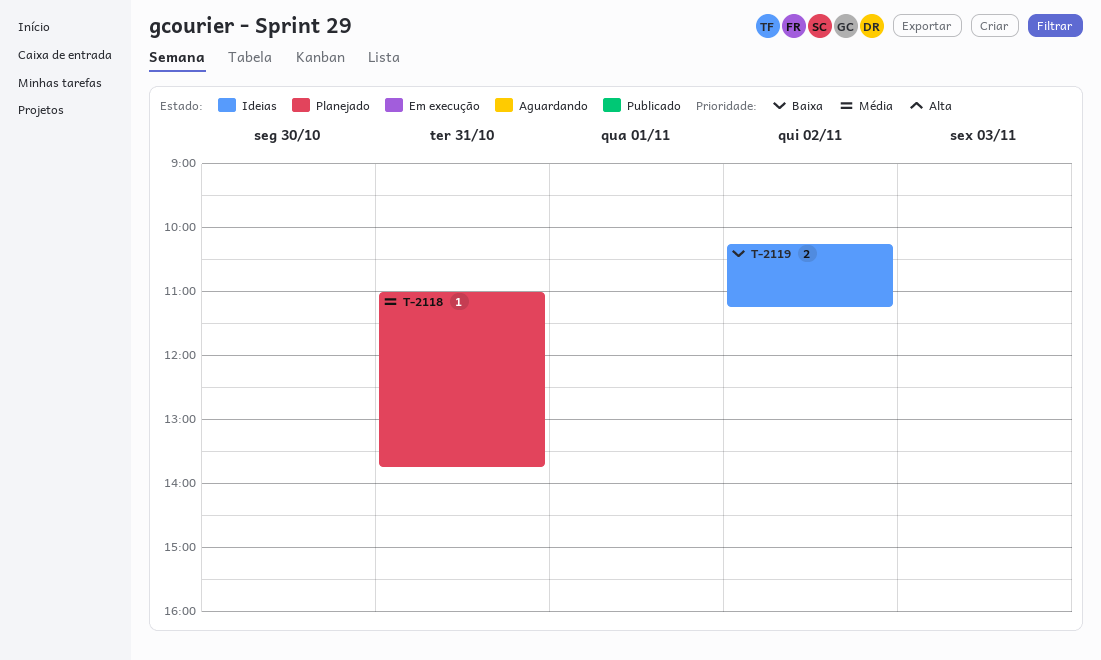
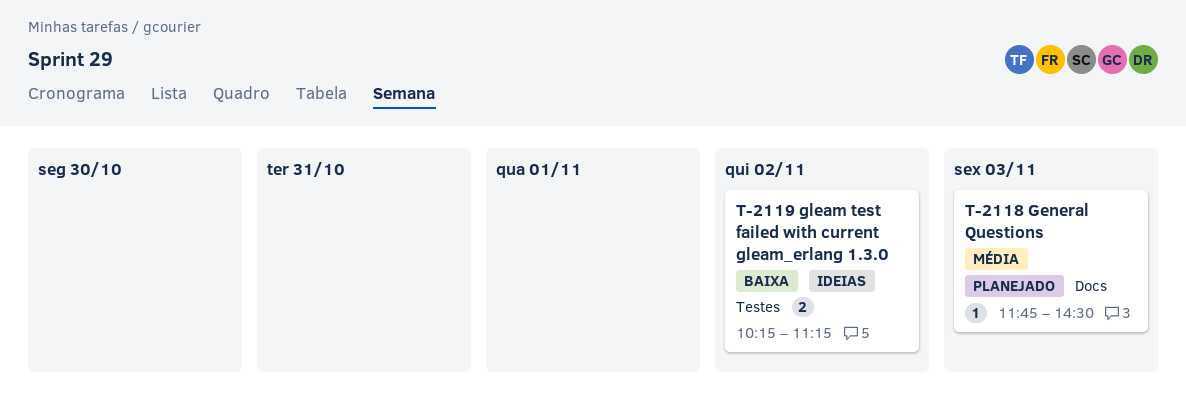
T-2118, day: Oct 31 -> Nov 3
T-2118, begins: 11:00 -> 11:45
T-2118, ends: 13:45 -> 14:30

